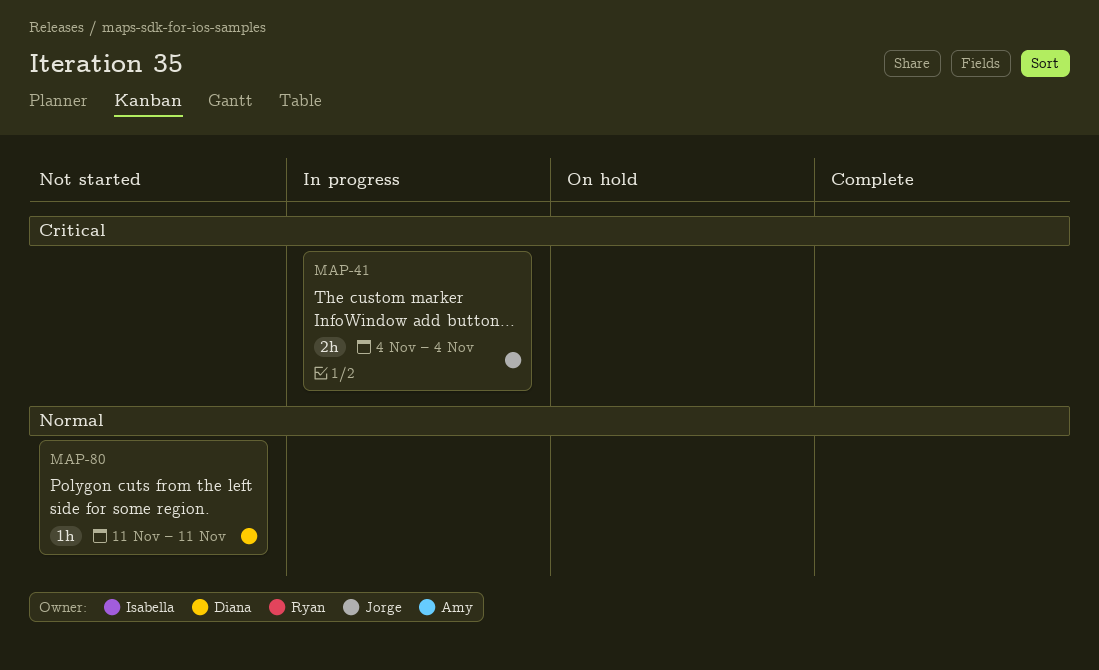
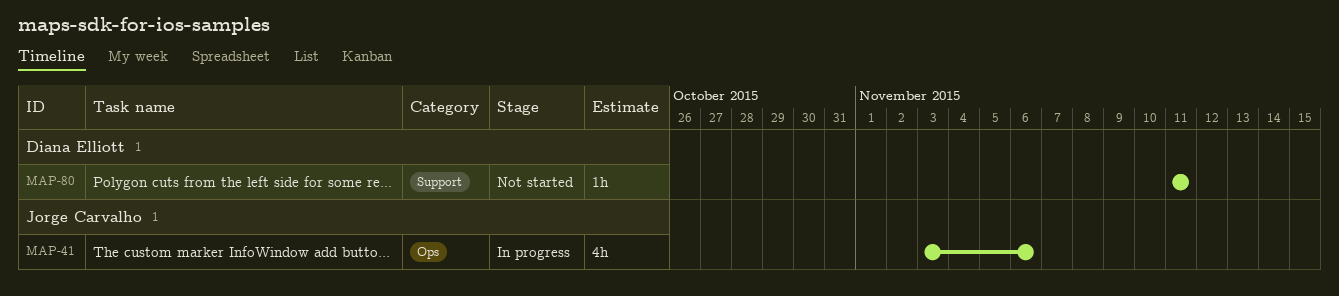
MAP-41, estimate: 2h -> 4h
MAP-41, start: Nov 4 -> Nov 3
MAP-41, due: Nov 4 -> Nov 6

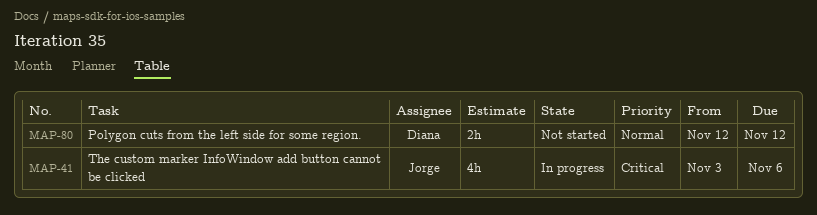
MAP-80, estimate: 1h -> 2h
MAP-80, start: Nov 11 -> Nov 12
MAP-80, due: Nov 11 -> Nov 12

